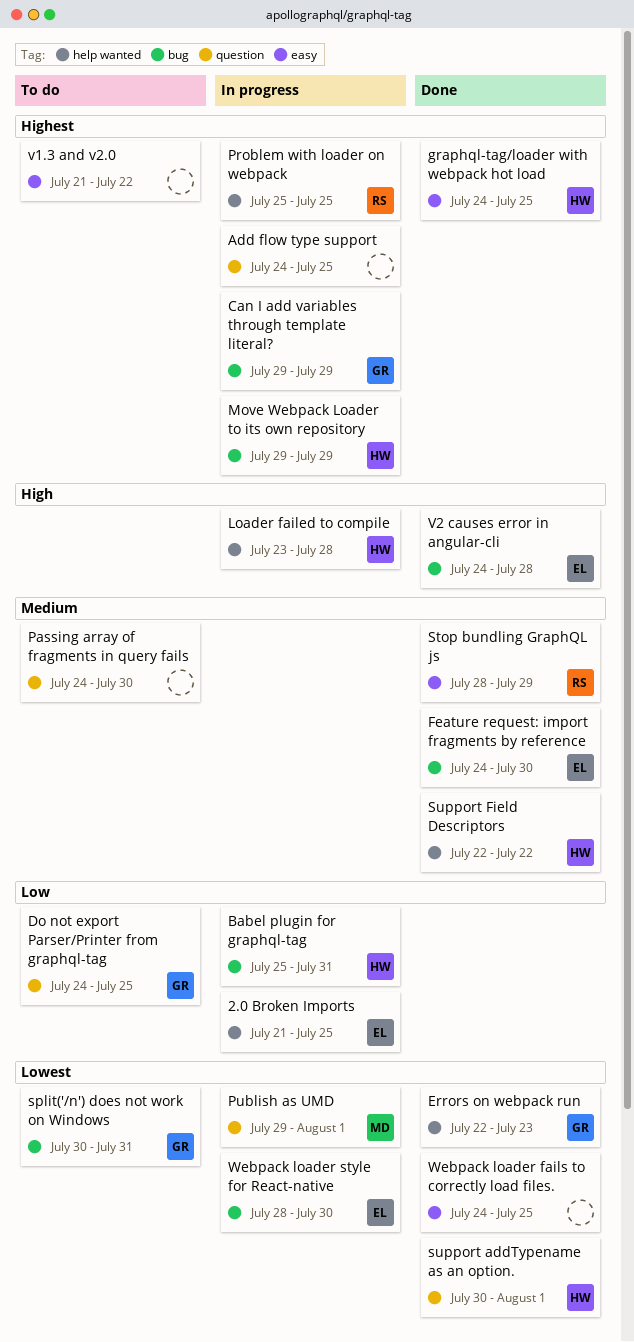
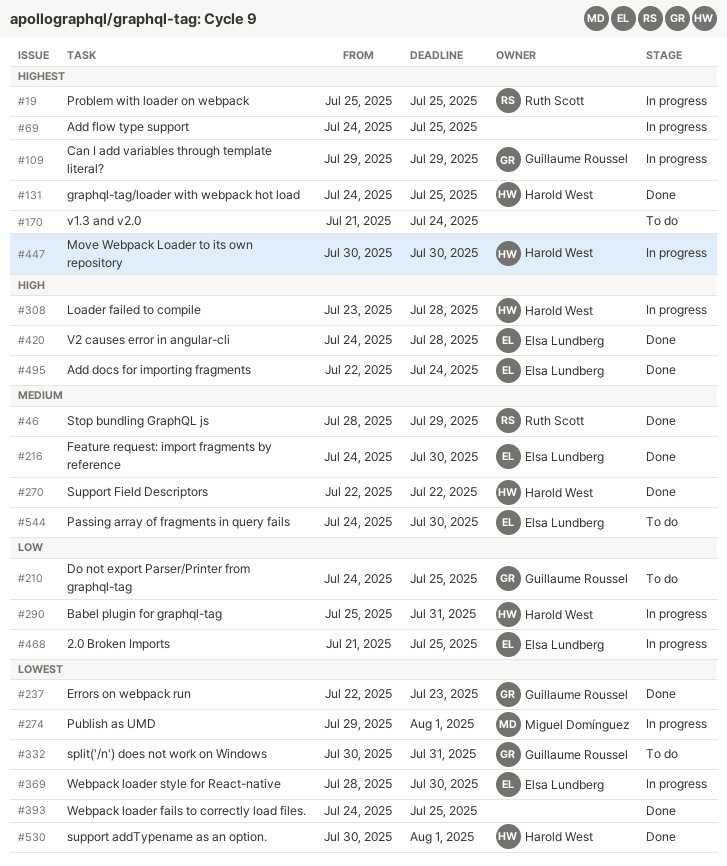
Add docs for importing fragments: none -> present
Move Webpack Loader to its own repository, start: Jul 29 -> Jul 30
Move Webpack Loader to its own repository, due: Jul 29 -> Jul 30
Passing array of fragments in query fails, owner: none -> Elsa Lundberg
v1.3 and v2.0, due: Jul 22 -> Jul 24

